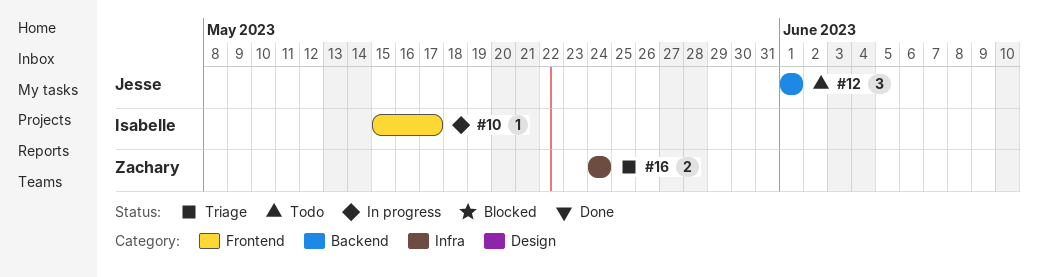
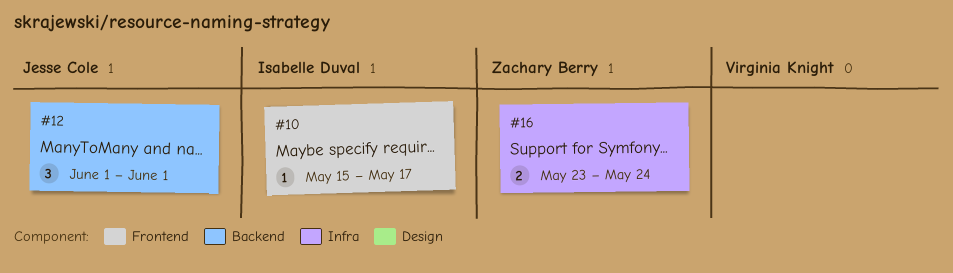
#16, start: May 24 -> May 23

